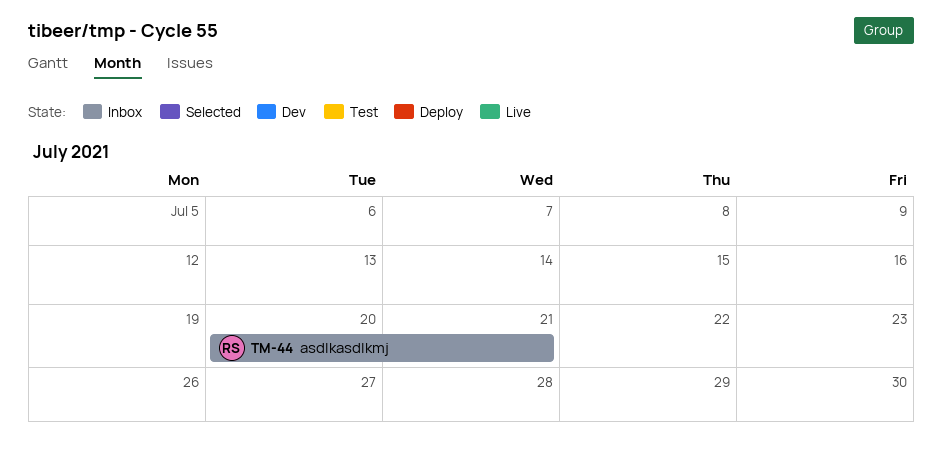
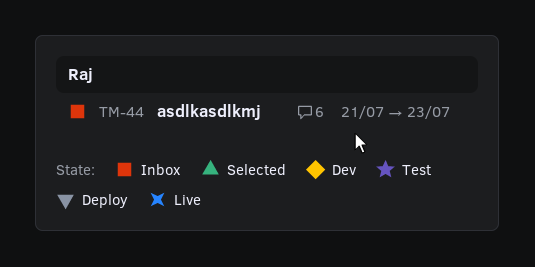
TM-44, start: Jul 20 -> Jul 21
TM-44, due: Jul 21 -> Jul 23

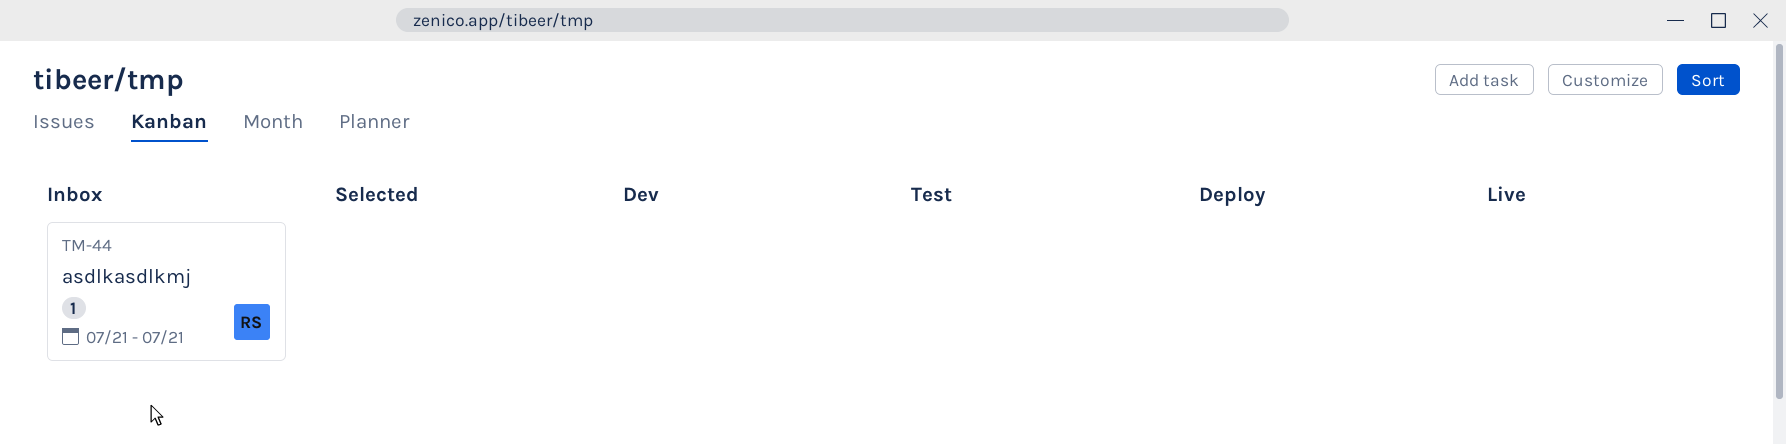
TM-44, due: Jul 23 -> Jul 21

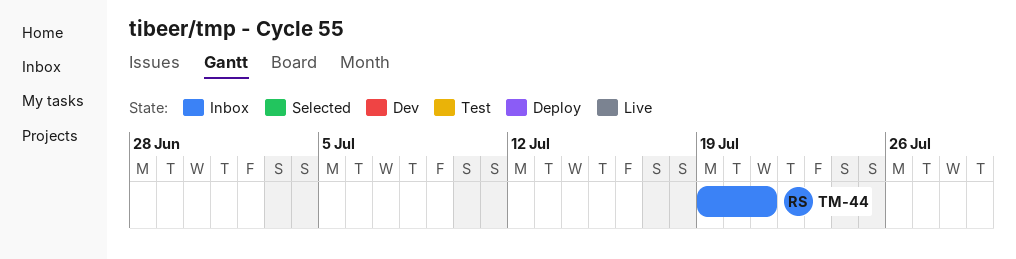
TM-44, start: Jul 21 -> Jul 19

